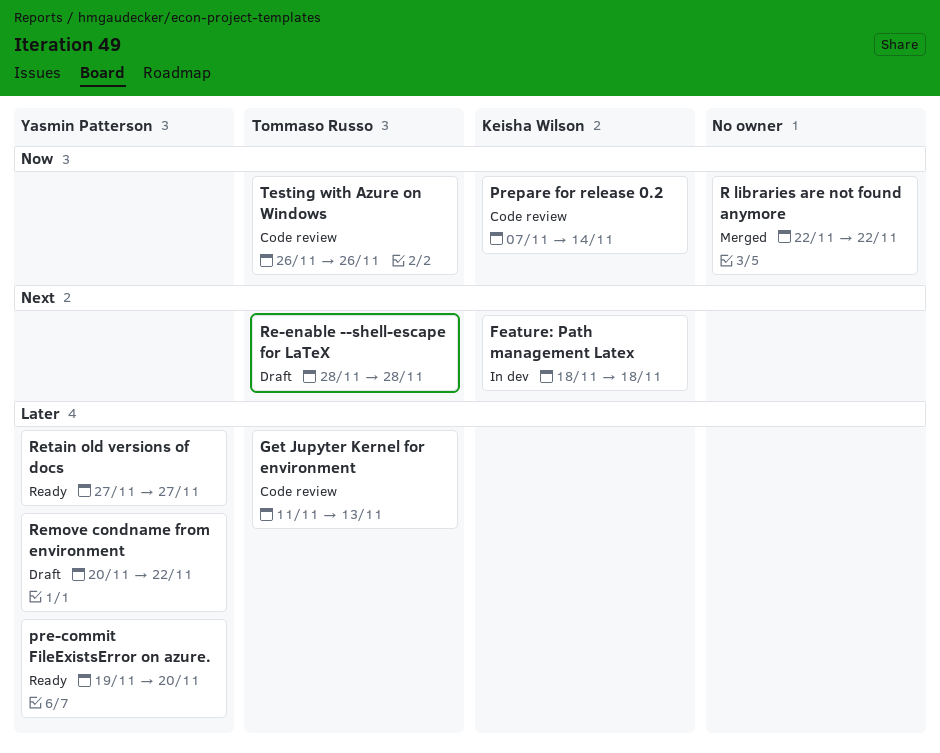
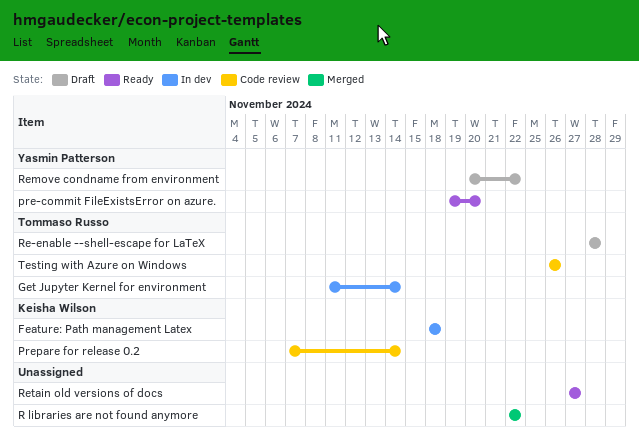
Get Jupyter Kernel for environment, status: Code review -> In dev
Get Jupyter Kernel for environment, due: Nov 13 -> Nov 14
Retain old versions of docs, owner: Yasmin Patterson -> none

